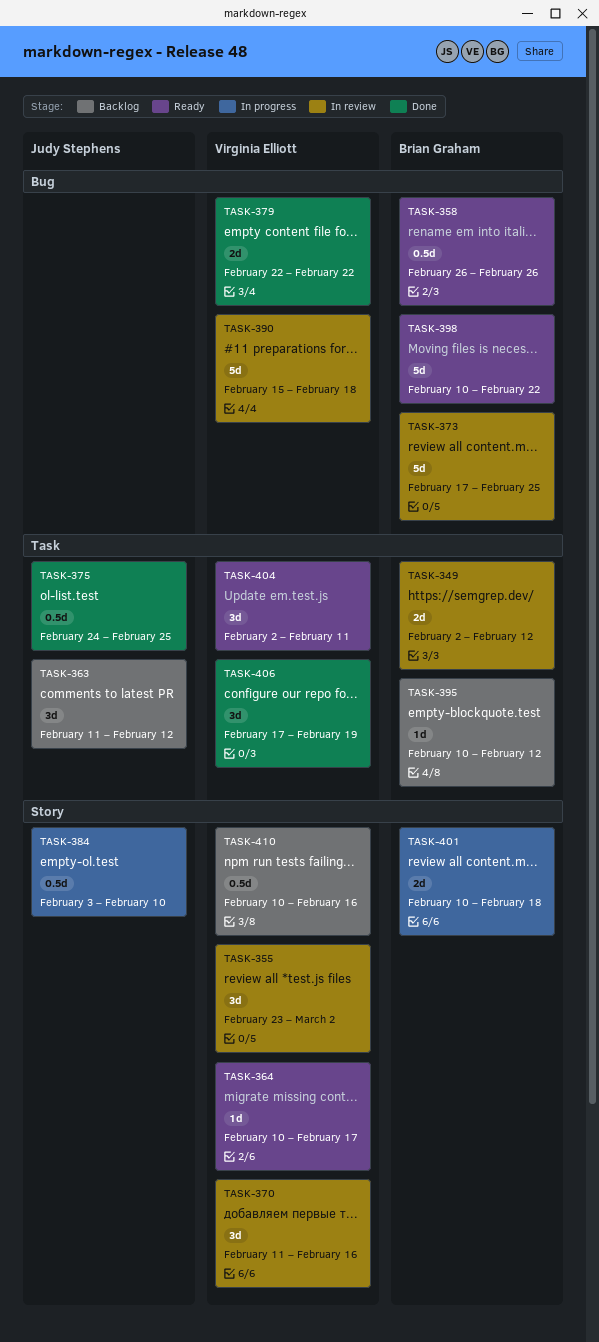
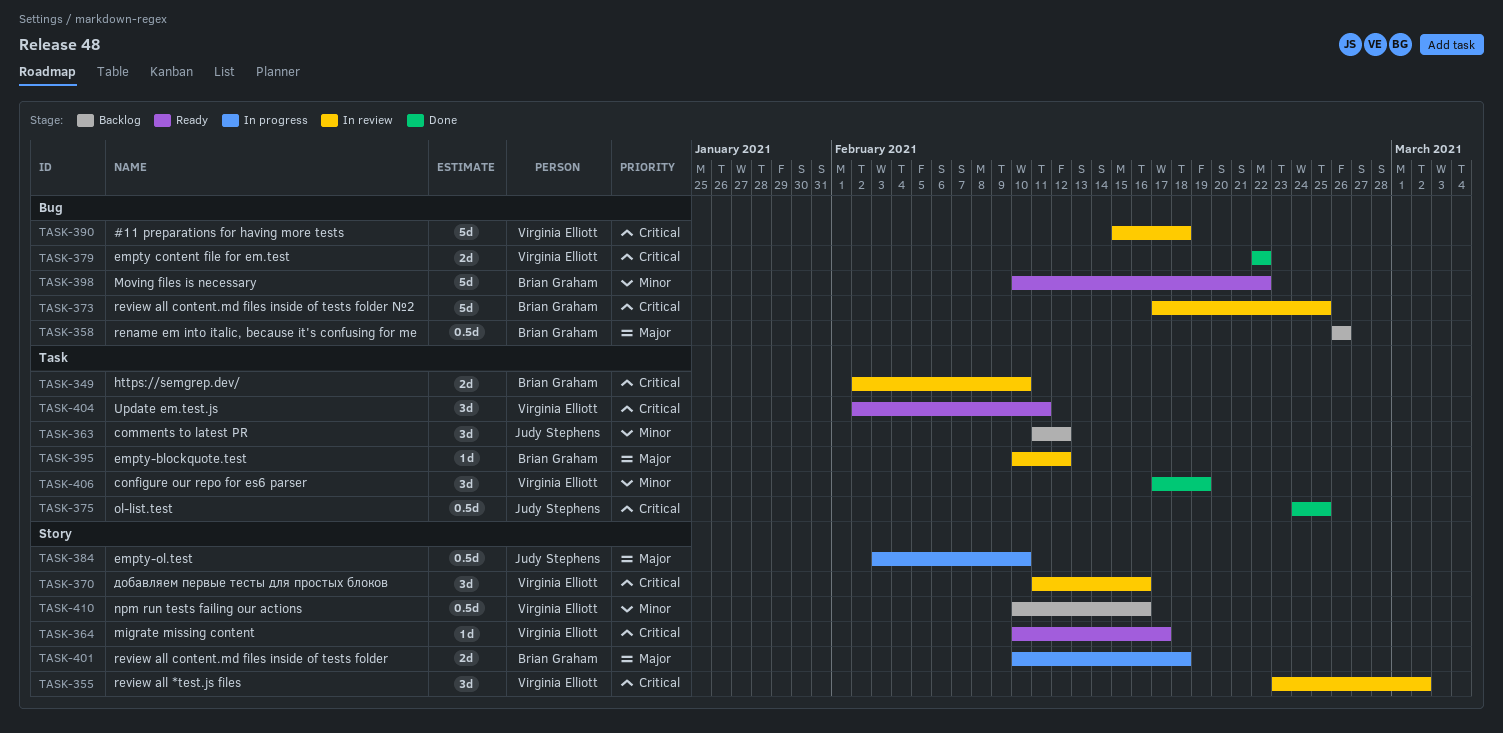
TASK-349, due: Feb 12 -> Feb 10
TASK-358, status: Ready -> Backlog
TASK-395, status: Backlog -> In review

